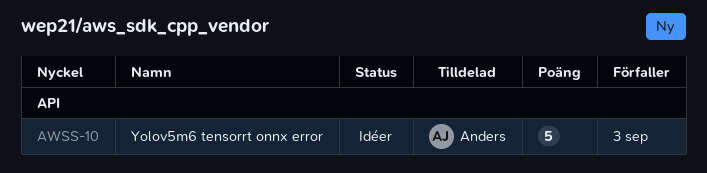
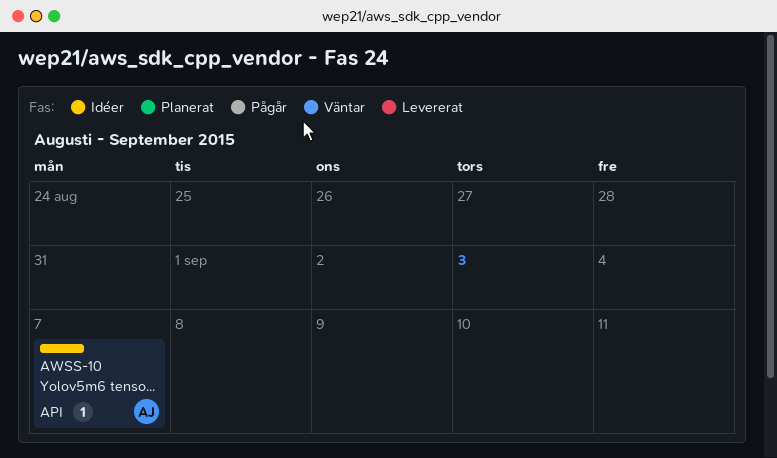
AWSS-10, estimate: 5 -> 1
AWSS-10, due: Sep 3 -> Sep 7

